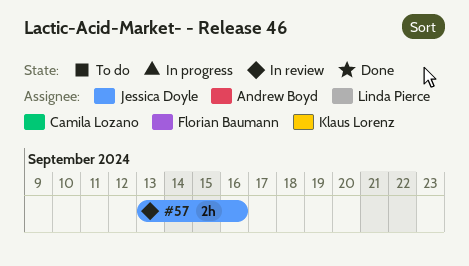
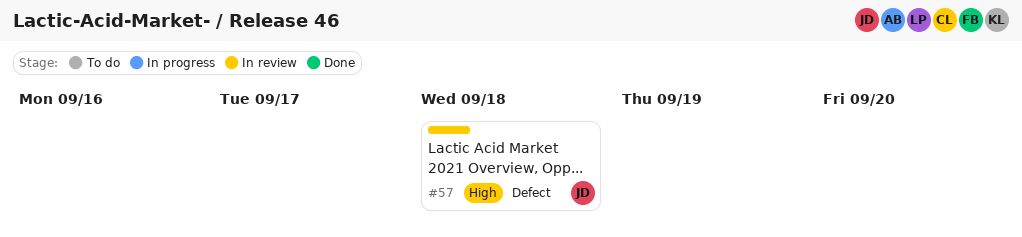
#57, due: Sep 16 -> Sep 18

